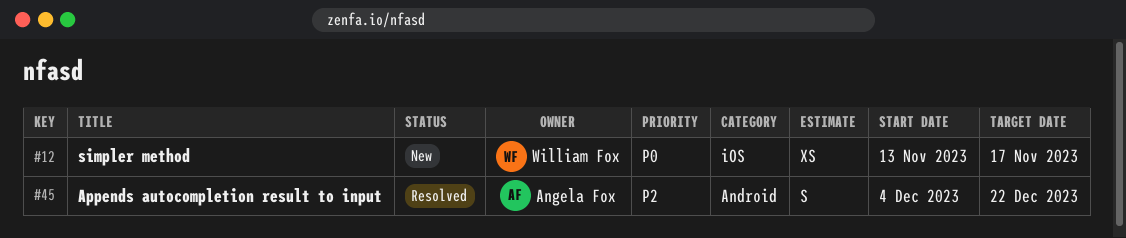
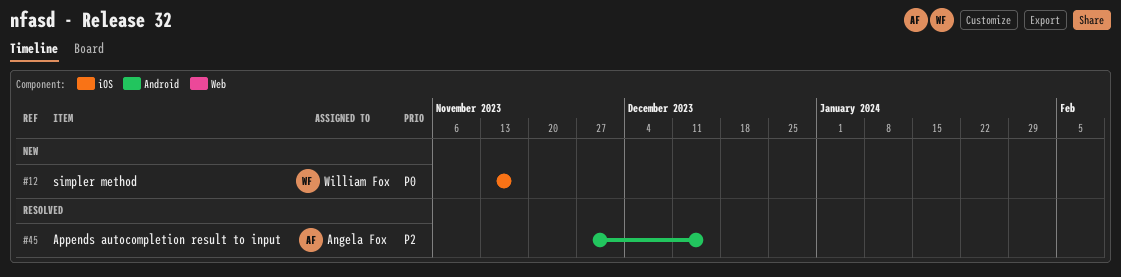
#45, start: Dec 4 -> Nov 27
#45, due: Dec 22 -> Dec 15

